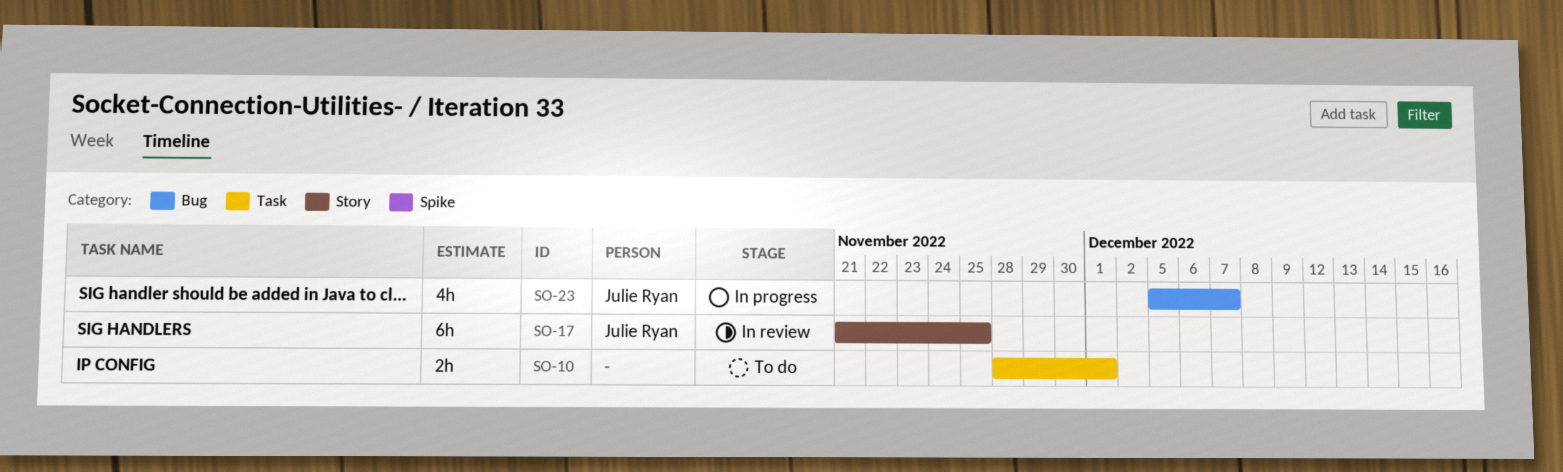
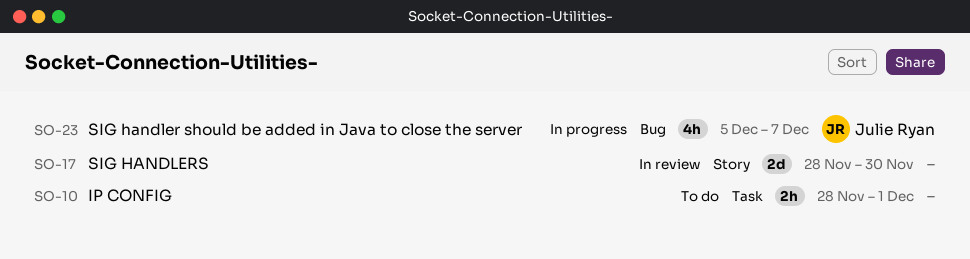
SO-17, owner: Julie Ryan -> none
SO-17, estimate: 6h -> 2d
SO-17, start: Nov 21 -> Nov 28
SO-17, due: Nov 25 -> Nov 30

